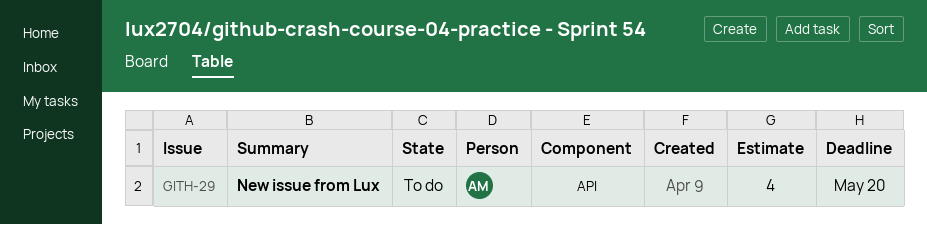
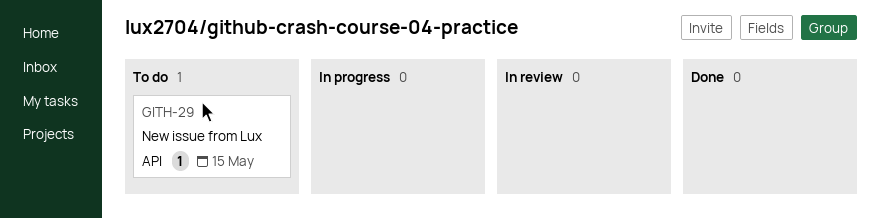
GITH-29, estimate: 4 -> 1
GITH-29, due: May 20 -> May 15

